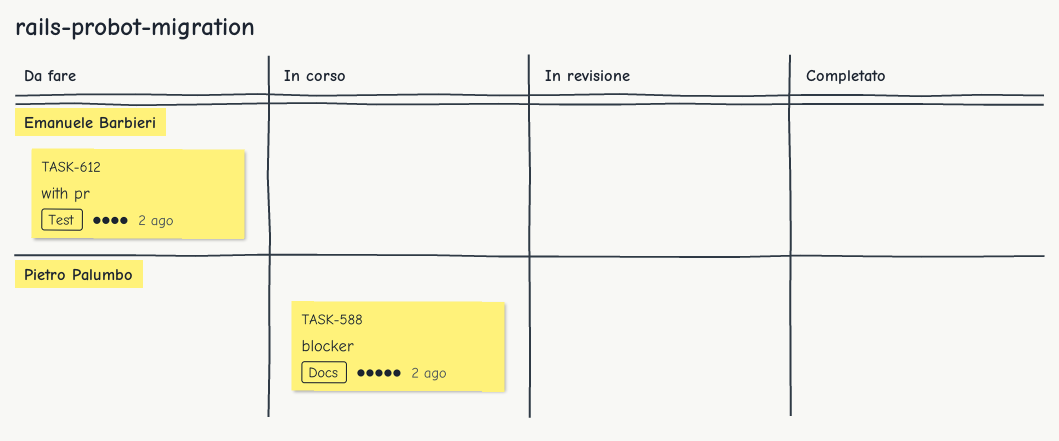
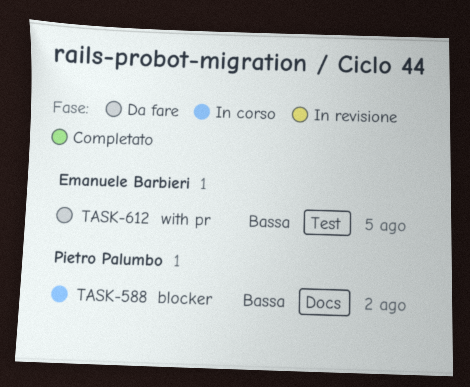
TASK-612, due: Aug 2 -> Aug 5

